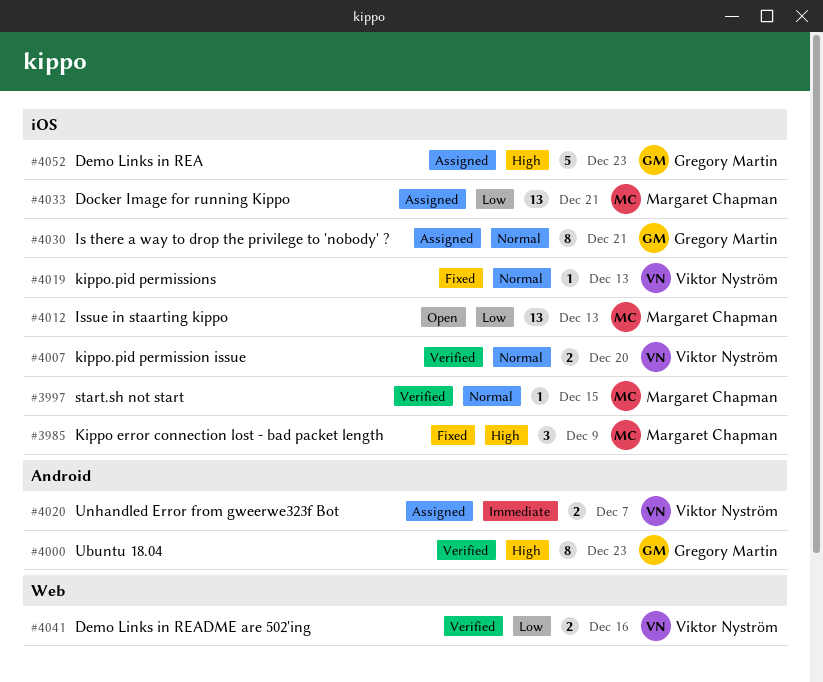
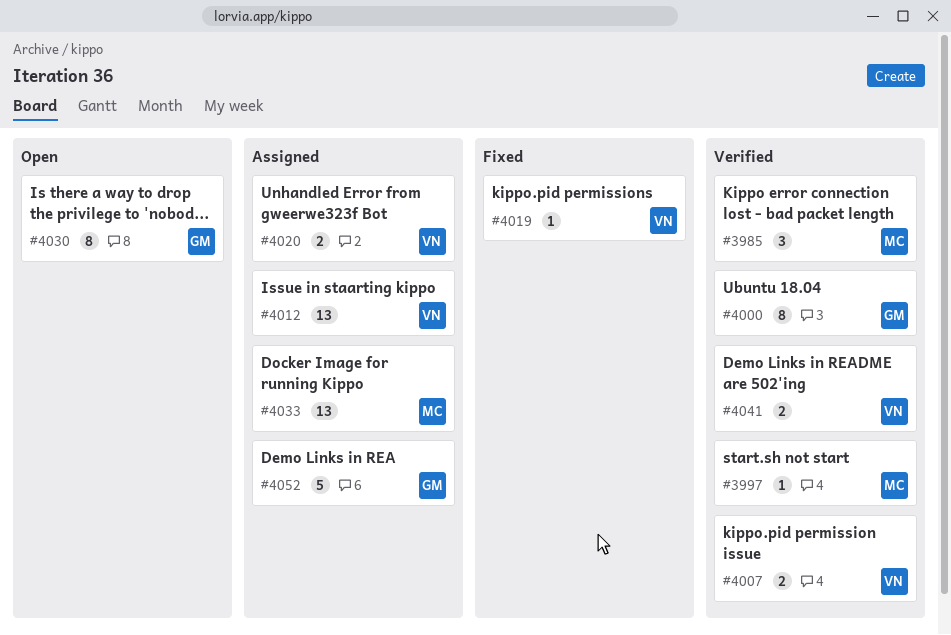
#3985, status: Fixed -> Verified
#4012, status: Open -> Assigned
#4012, owner: Margaret Chapman -> Viktor Nyström
#4030, status: Assigned -> Open

